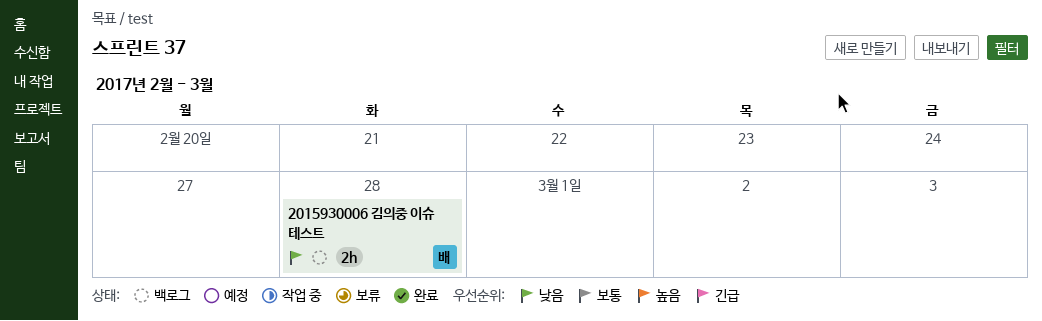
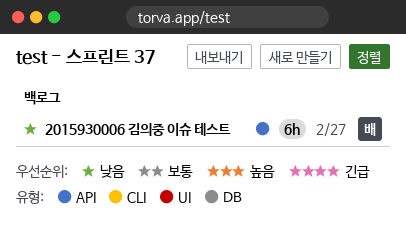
2015930006 김의중 이슈 테스트, estimate: 2h -> 6h
2015930006 김의중 이슈 테스트, due: Feb 28 -> Feb 27

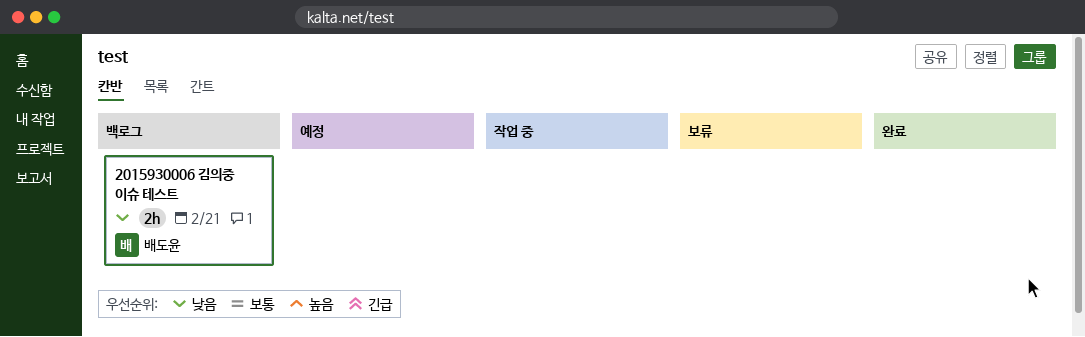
2015930006 김의중 이슈 테스트, estimate: 6h -> 2h
2015930006 김의중 이슈 테스트, due: Feb 27 -> Feb 21

